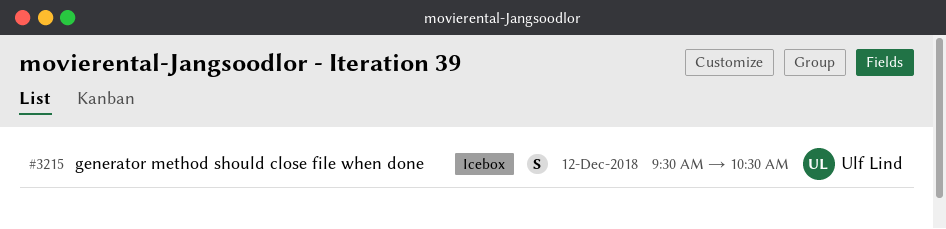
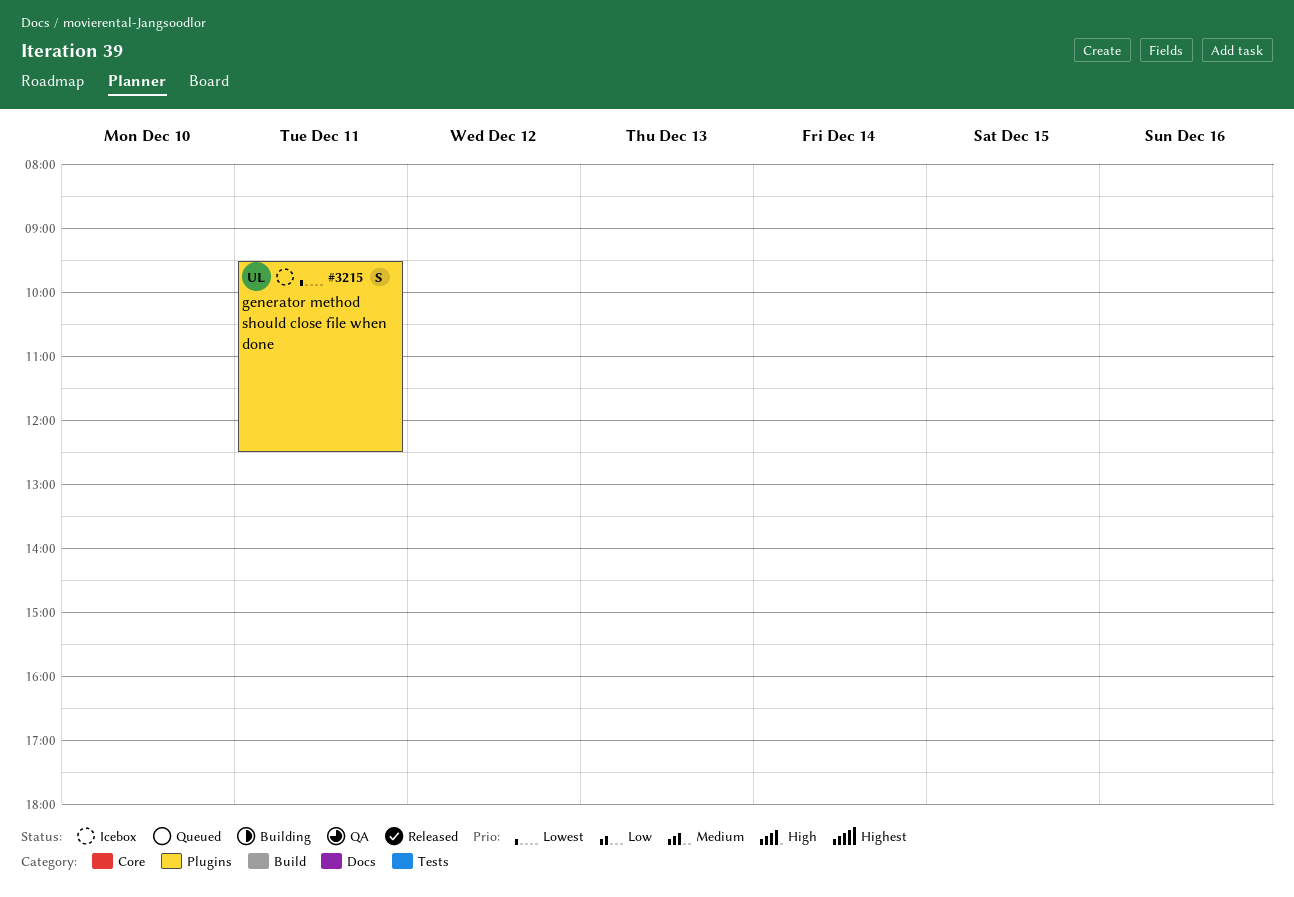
#3215, day: Dec 12 -> Dec 11
#3215, ends: 10:30 -> 12:30

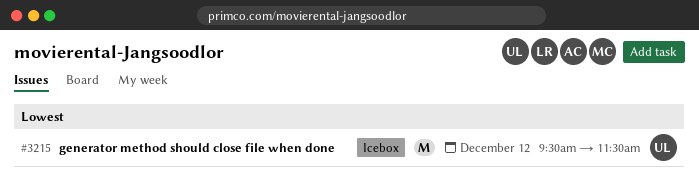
#3215, estimate: S -> M
#3215, day: Dec 11 -> Dec 12
#3215, ends: 12:30 -> 11:30

